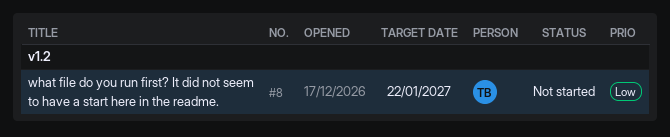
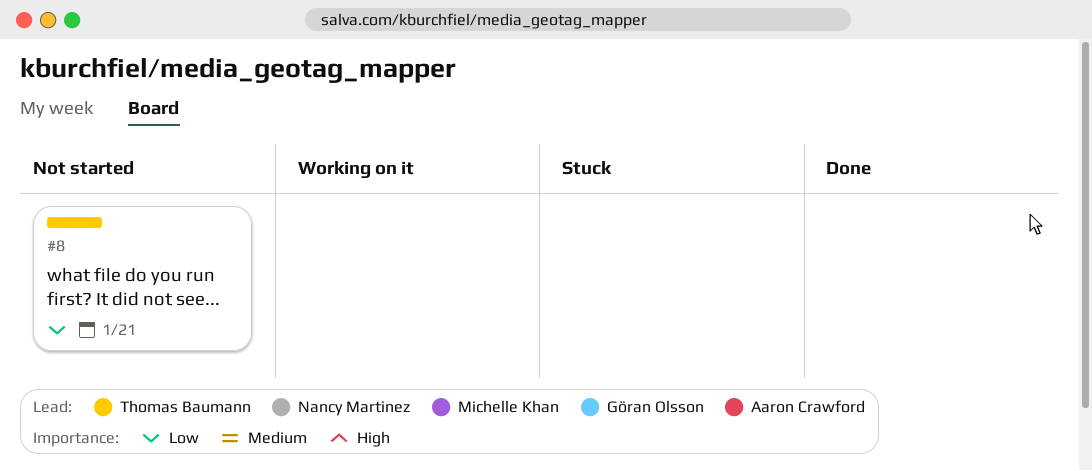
#8, due: Jan 22 -> Jan 21

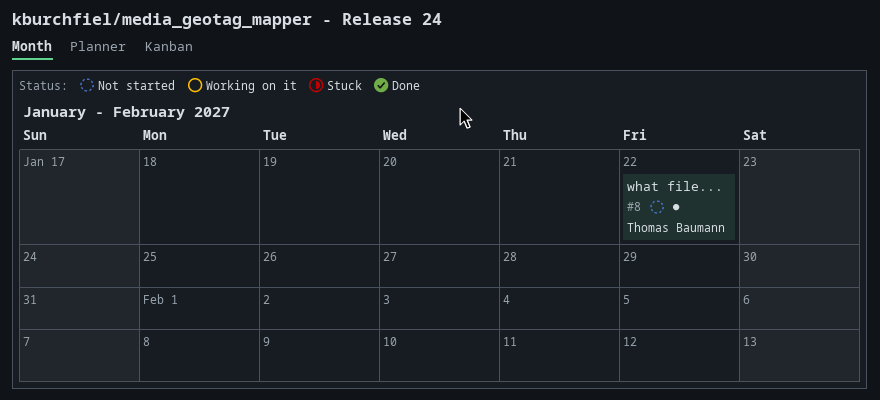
#8, due: Jan 21 -> Jan 22

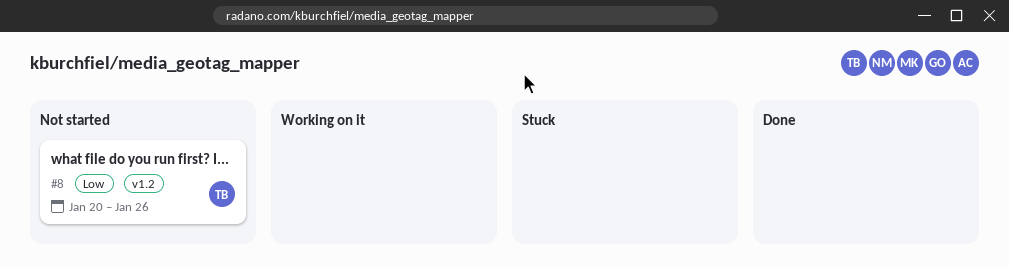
#8, due: Jan 22 -> Jan 26

